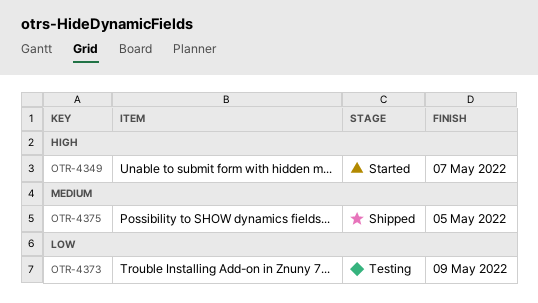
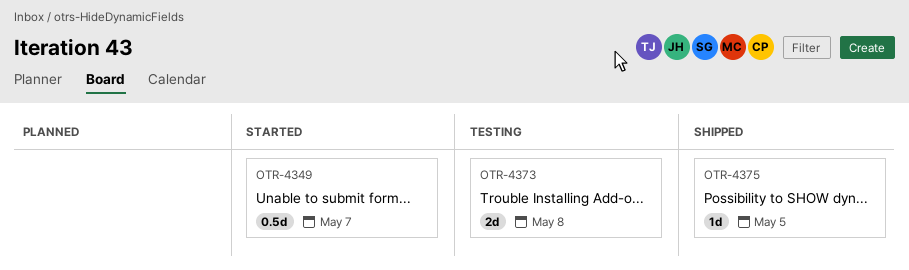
OTR-4373, due: May 9 -> May 8

